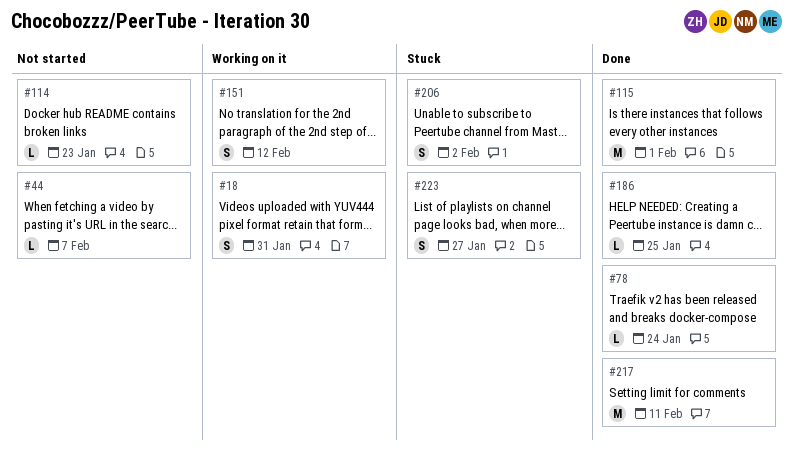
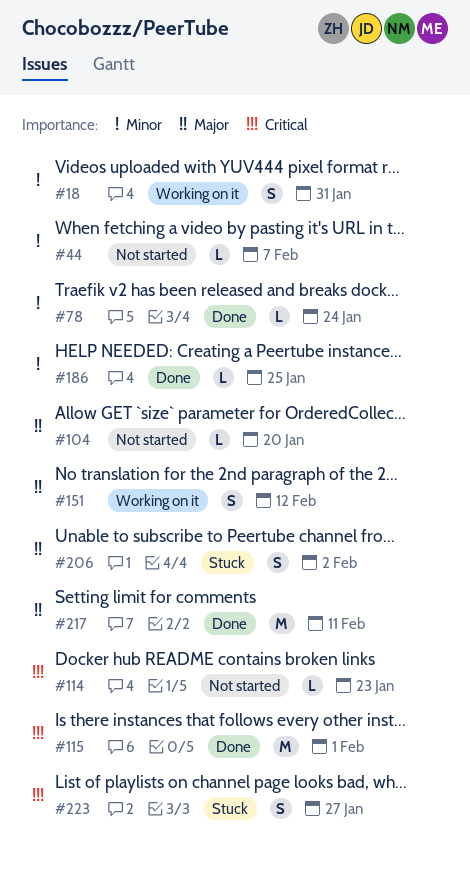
#104: none -> present

